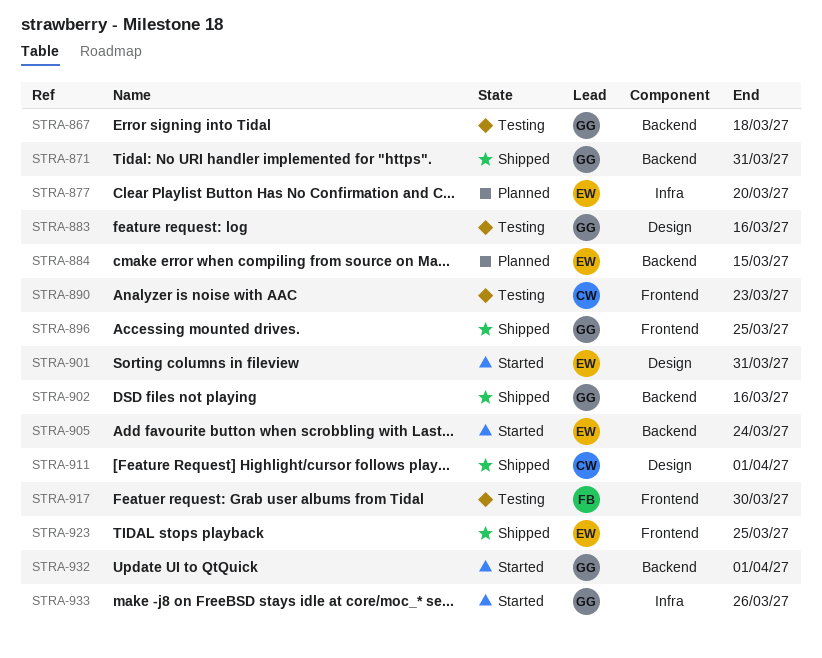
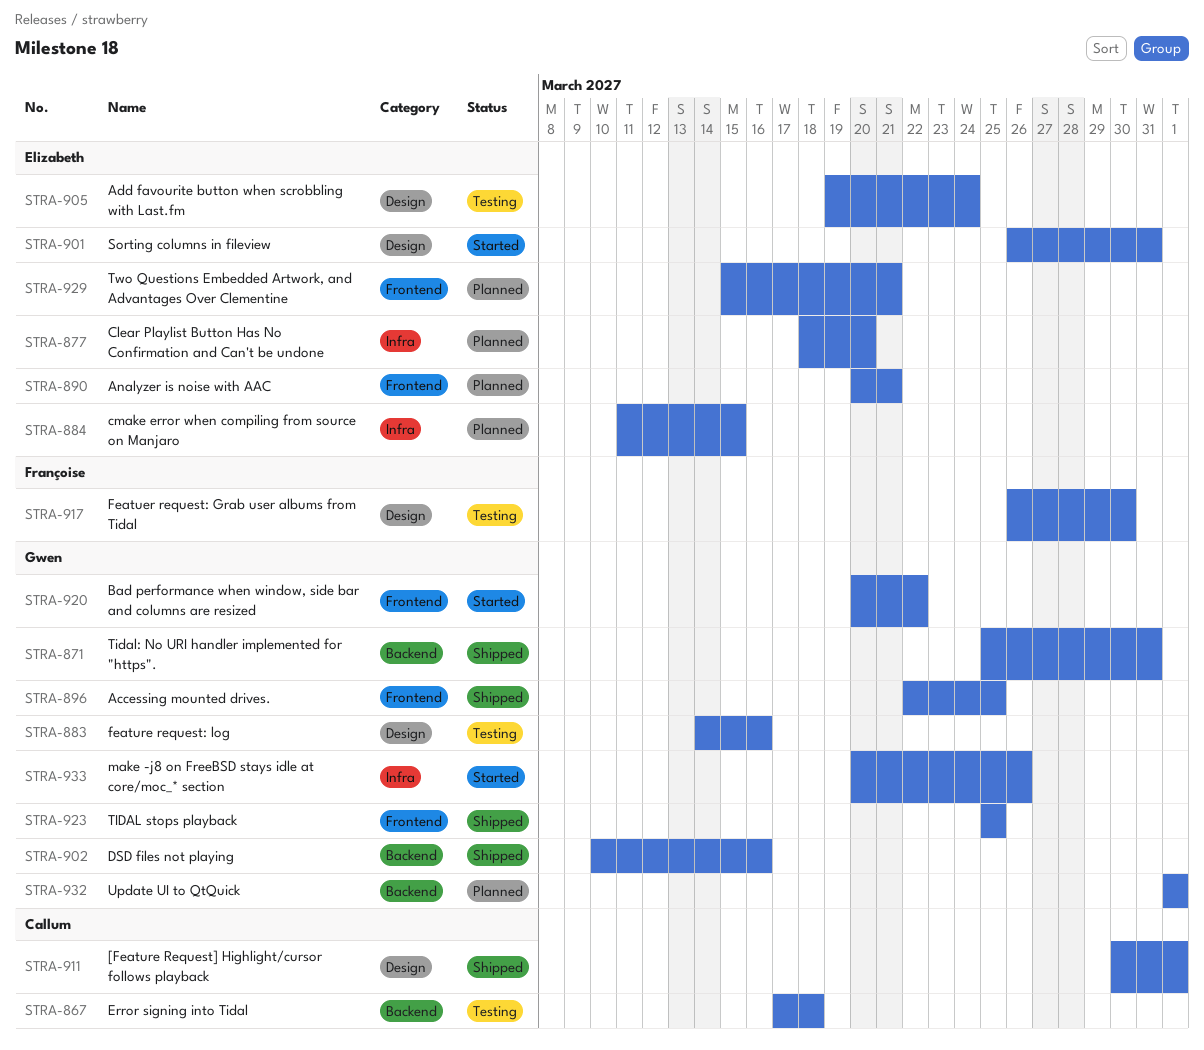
STRA-867, owner: Gwen -> Callum
STRA-884, label: Backend -> Infra
STRA-890, status: Testing -> Planned
STRA-890, owner: Callum -> Elizabeth
STRA-890, due: Mar 23 -> Mar 21
STRA-905, status: Started -> Testing
STRA-905, label: Backend -> Design
STRA-917, label: Frontend -> Design
STRA-920: none -> present
STRA-923, owner: Elizabeth -> Gwen
STRA-929: none -> present
STRA-932, status: Started -> Planned

